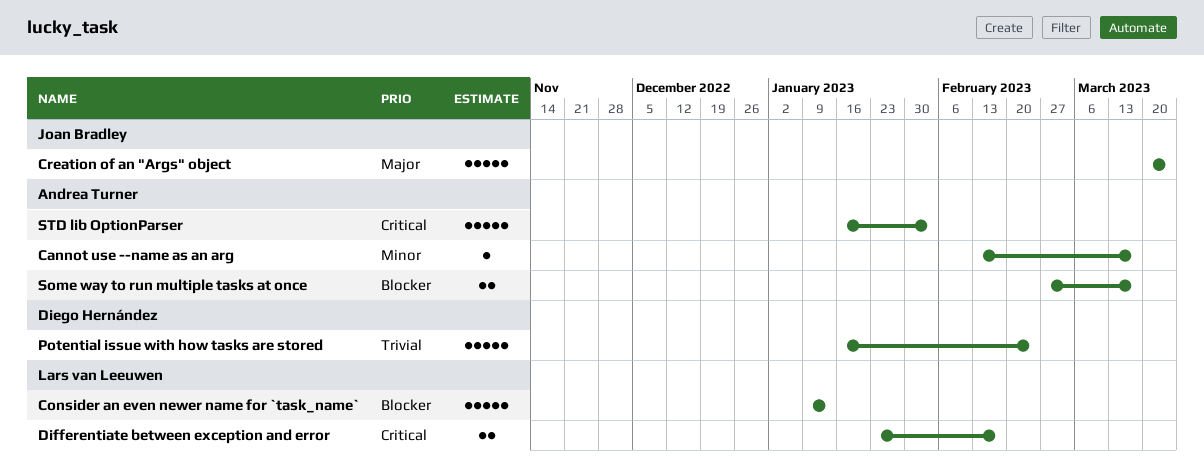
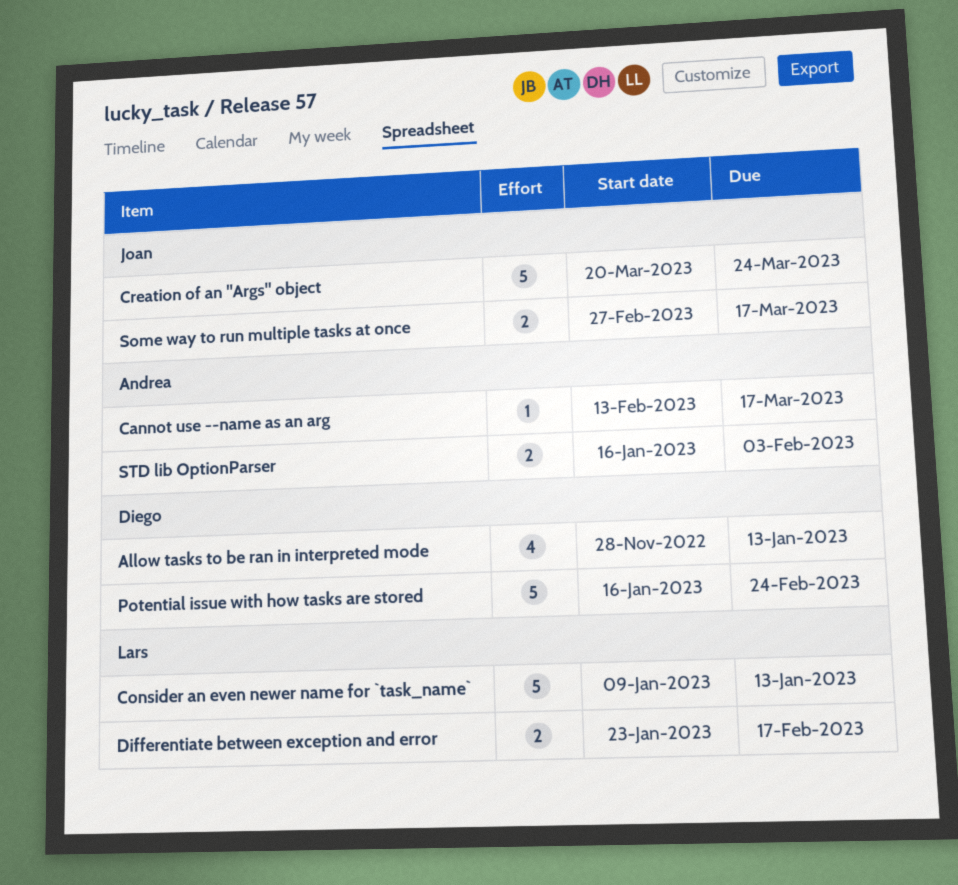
Allow tasks to be ran in interpreted mode: none -> present
Some way to run multiple tasks at once, owner: Andrea Turner -> Joan Bradley
STD lib OptionParser, estimate: 5 -> 2

